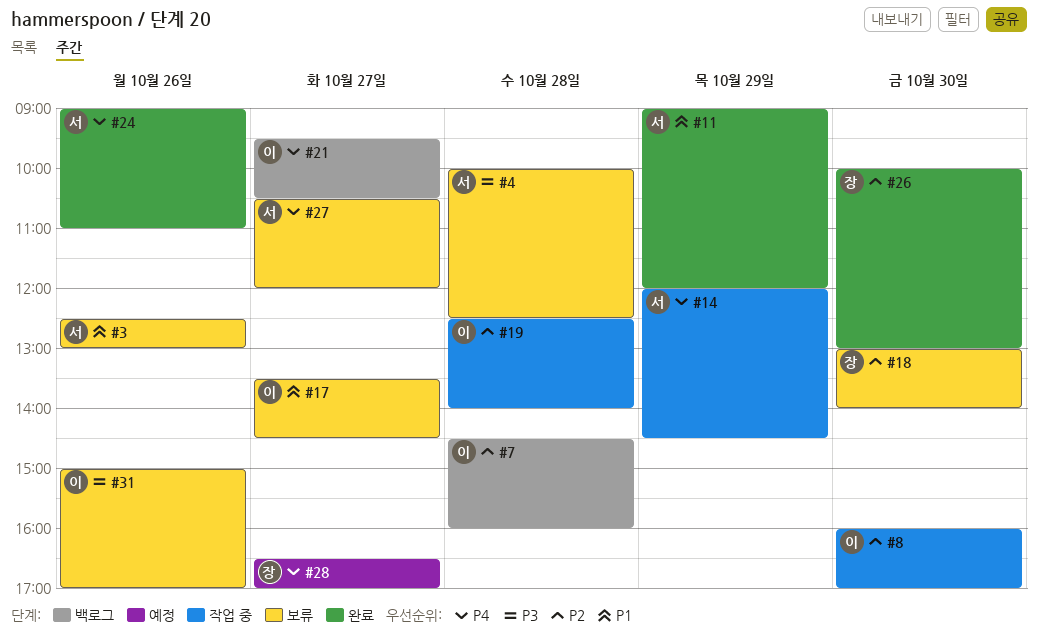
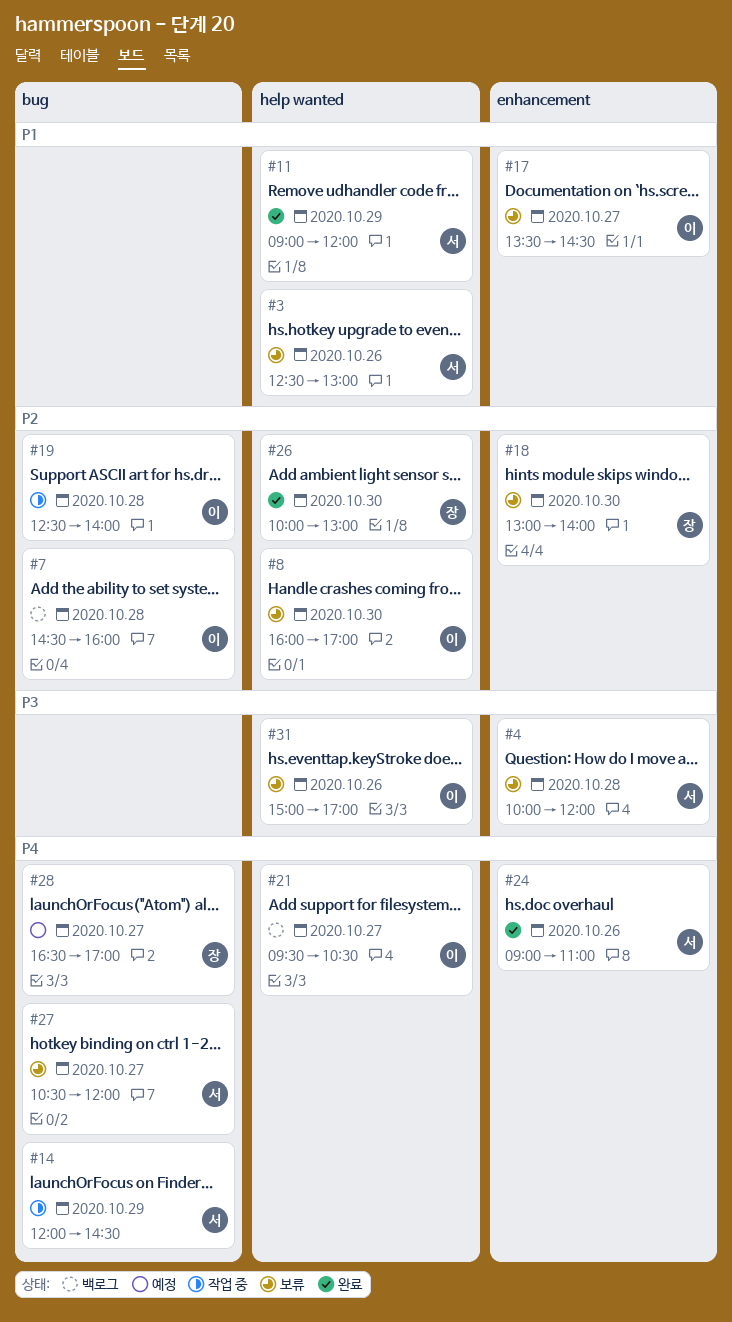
#4, ends: 12:30 -> 12:00
#8, status: 작업 중 -> 보류

